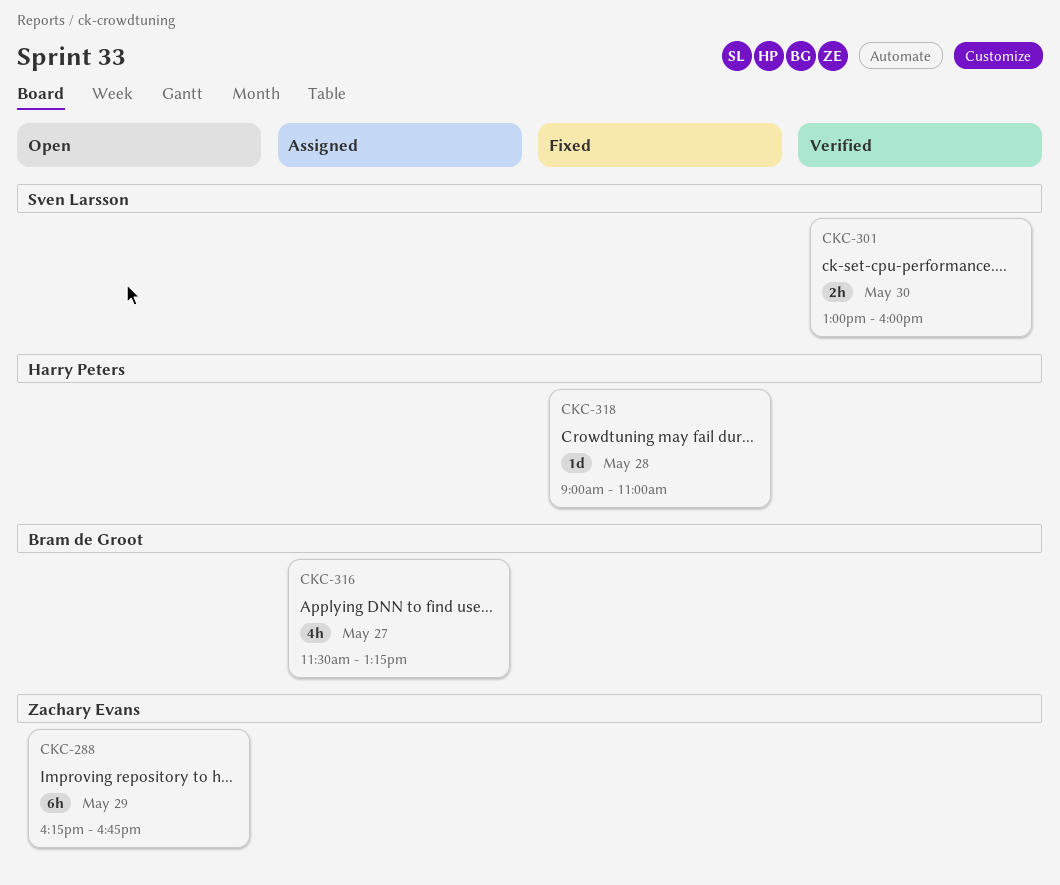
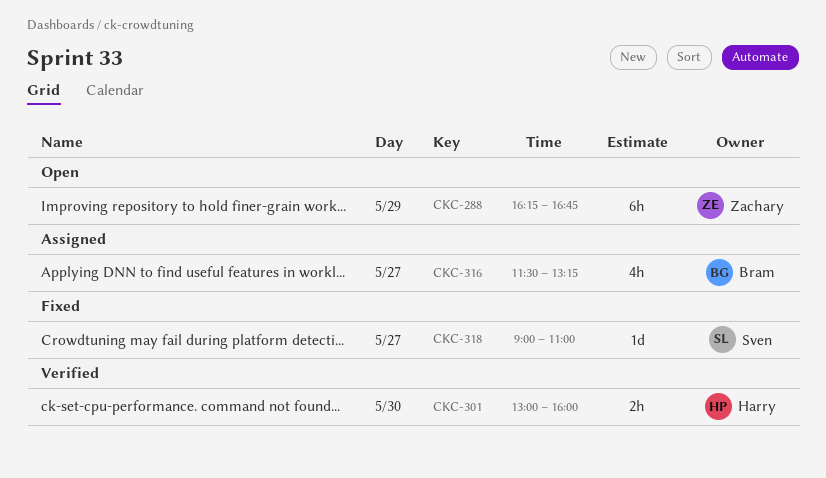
CKC-301, owner: Sven Larsson -> Harry Peters
CKC-318, owner: Harry Peters -> Sven Larsson
CKC-318, day: May 28 -> May 27

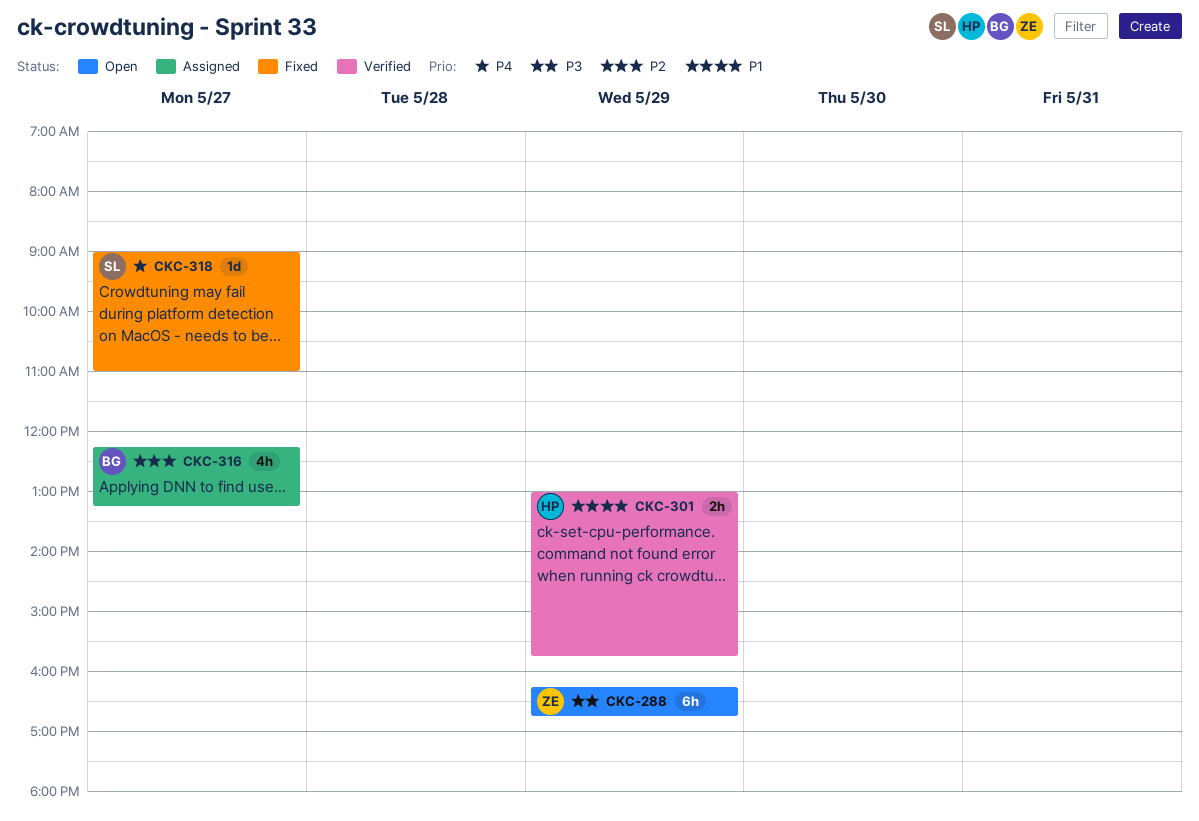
CKC-301, day: May 30 -> May 29
CKC-301, ends: 16:00 -> 15:45
CKC-316, begins: 11:30 -> 12:15

